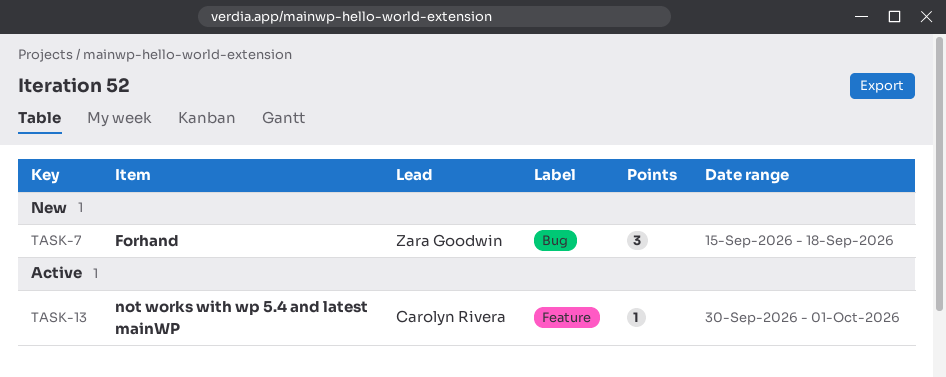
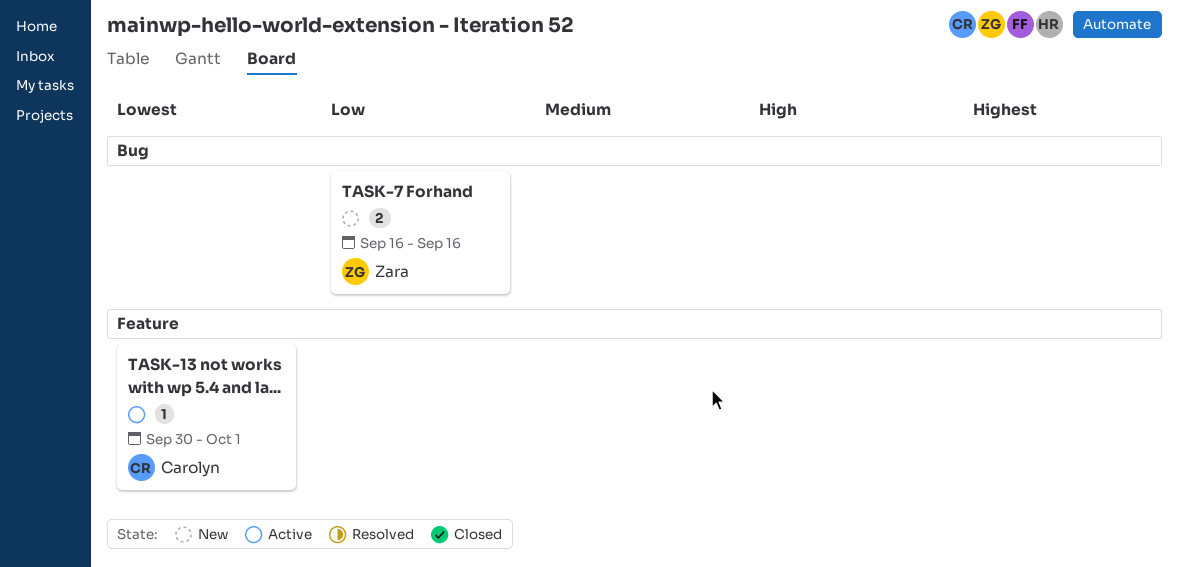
TASK-7, estimate: 3 -> 2
TASK-7, start: Sep 15 -> Sep 16
TASK-7, due: Sep 18 -> Sep 16

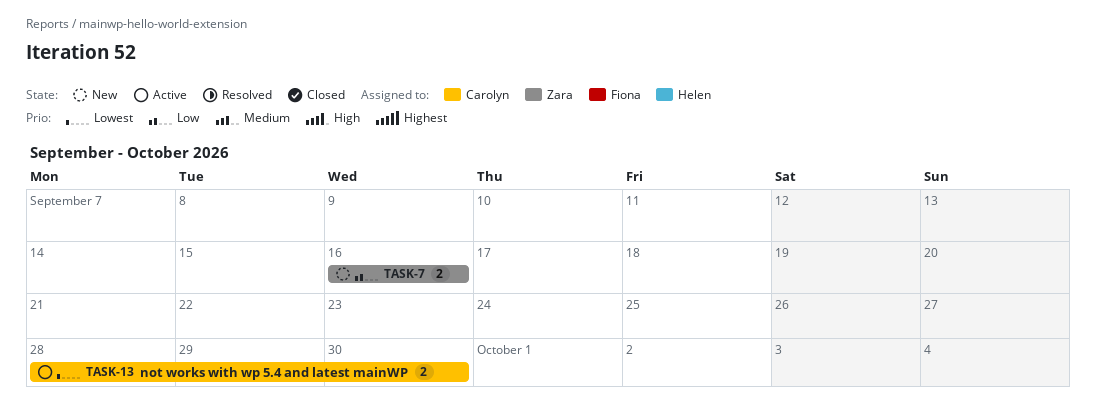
TASK-13, estimate: 1 -> 2
TASK-13, start: Sep 30 -> Sep 28
TASK-13, due: Oct 1 -> Sep 30

